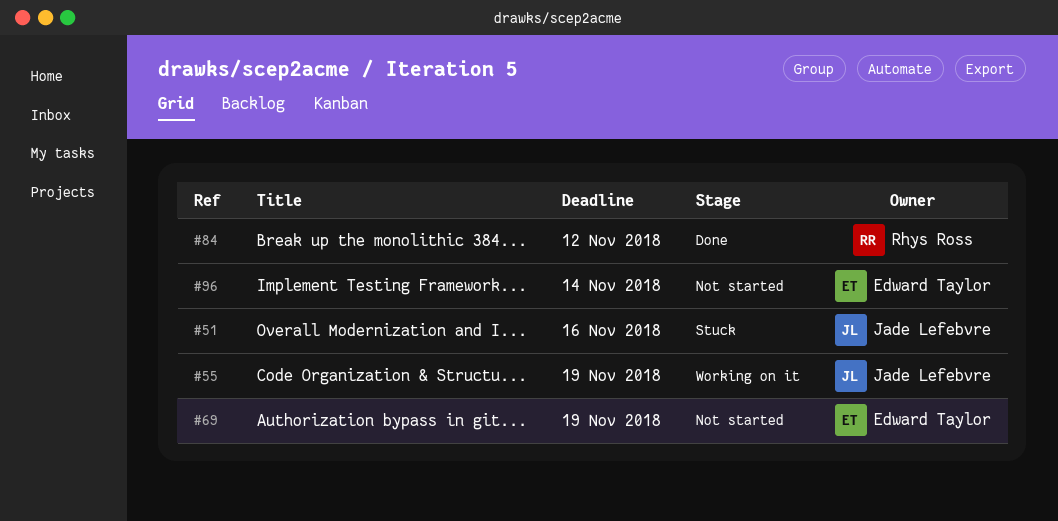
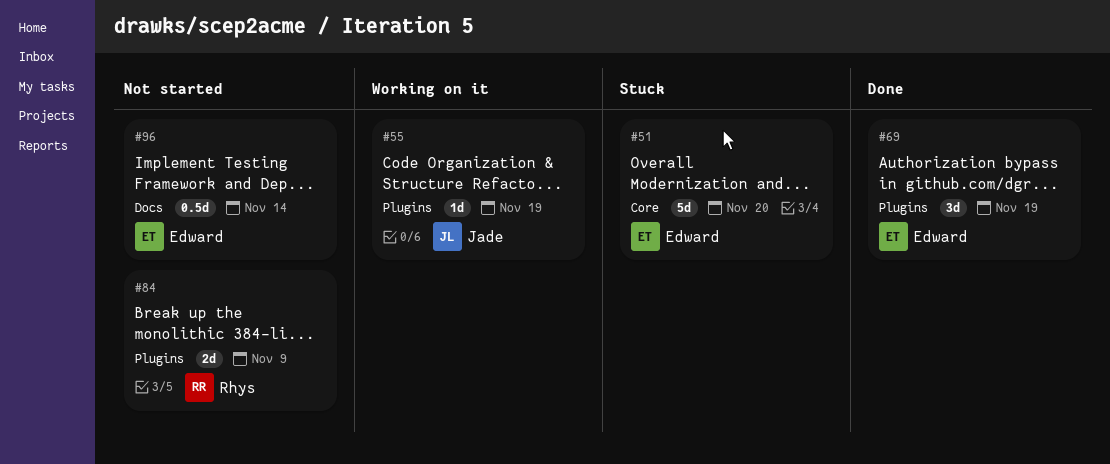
#51, owner: Jade Lefebvre -> Edward Taylor
#51, due: Nov 16 -> Nov 20
#69, status: Not started -> Done
#84, status: Done -> Not started
#84, due: Nov 12 -> Nov 9

